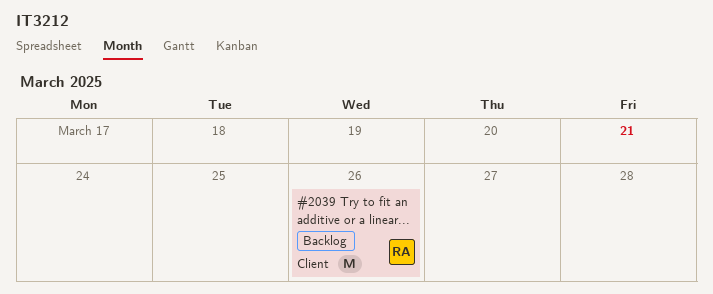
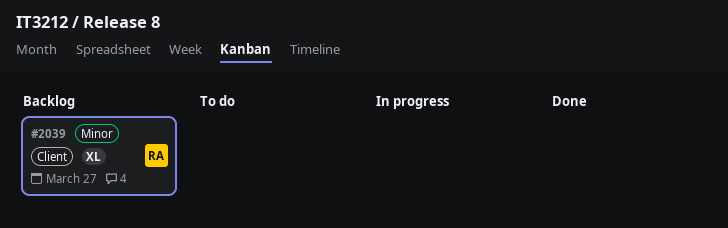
#2039, estimate: M -> XL
#2039, due: Mar 26 -> Mar 27

